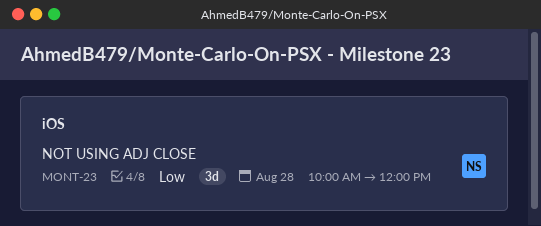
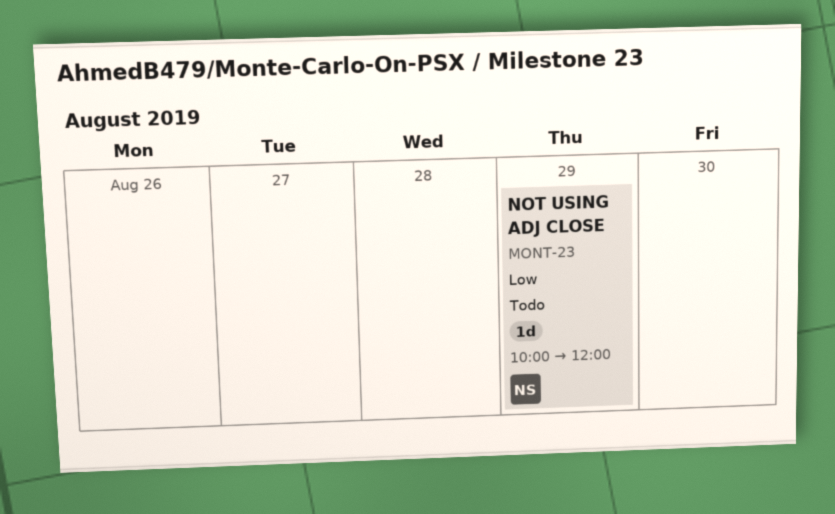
MONT-23, estimate: 3d -> 1d
MONT-23, day: Aug 28 -> Aug 29

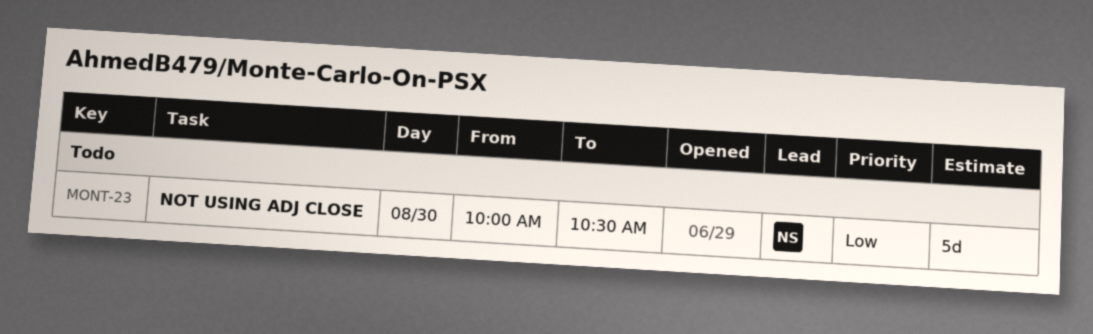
MONT-23, estimate: 1d -> 5d
MONT-23, day: Aug 29 -> Aug 30
MONT-23, ends: 12:00 -> 10:30

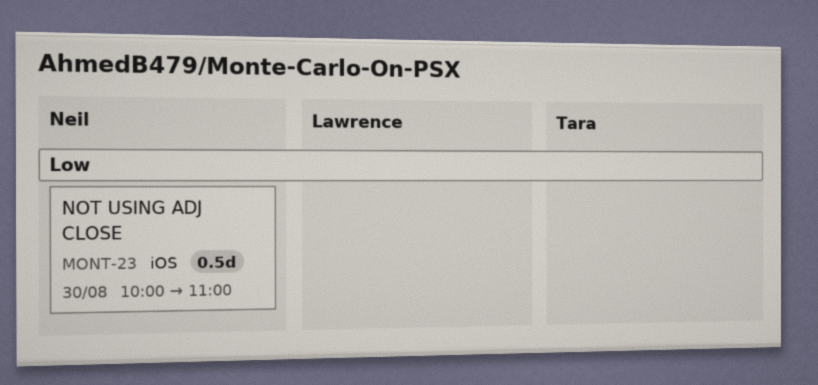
MONT-23, estimate: 5d -> 0.5d
MONT-23, ends: 10:30 -> 11:00

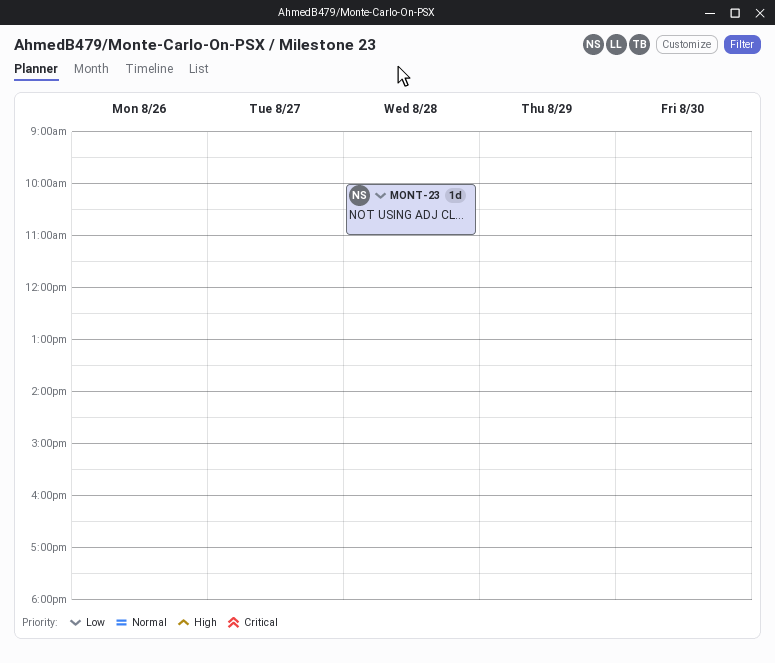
MONT-23, estimate: 0.5d -> 1d
MONT-23, day: Aug 30 -> Aug 28

